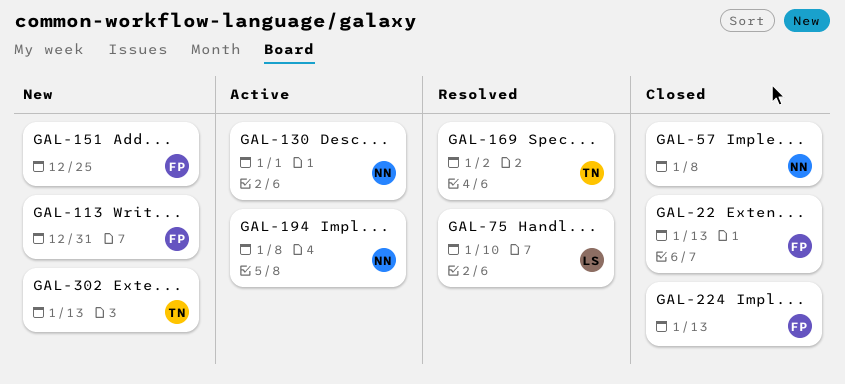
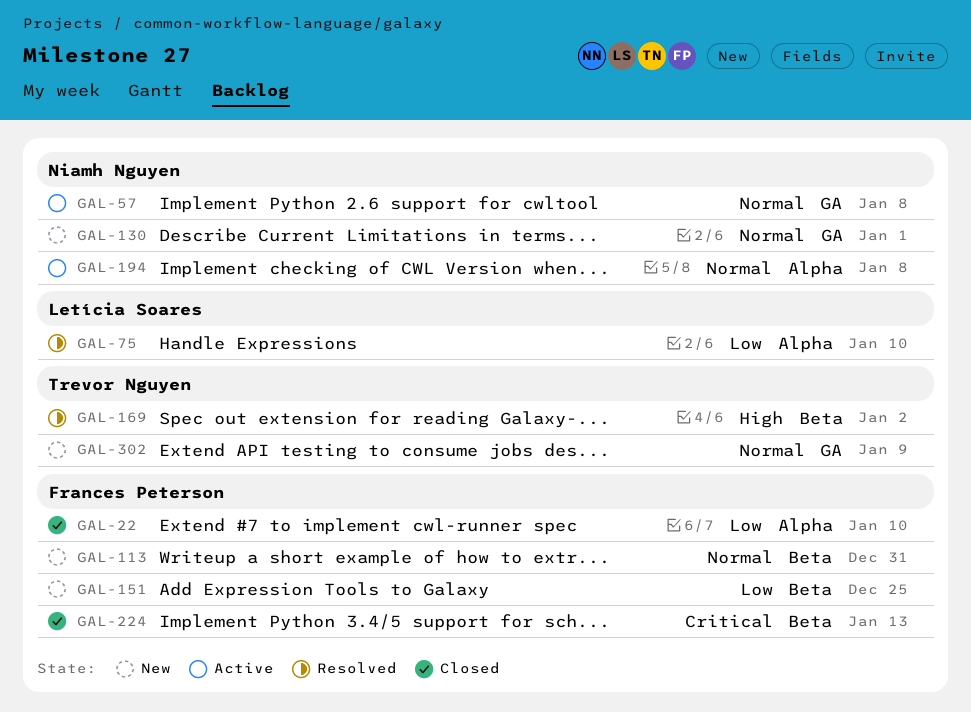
GAL-22, due: Jan 13 -> Jan 10
GAL-57, status: Closed -> Active
GAL-130, status: Active -> New
GAL-302, due: Jan 13 -> Jan 9

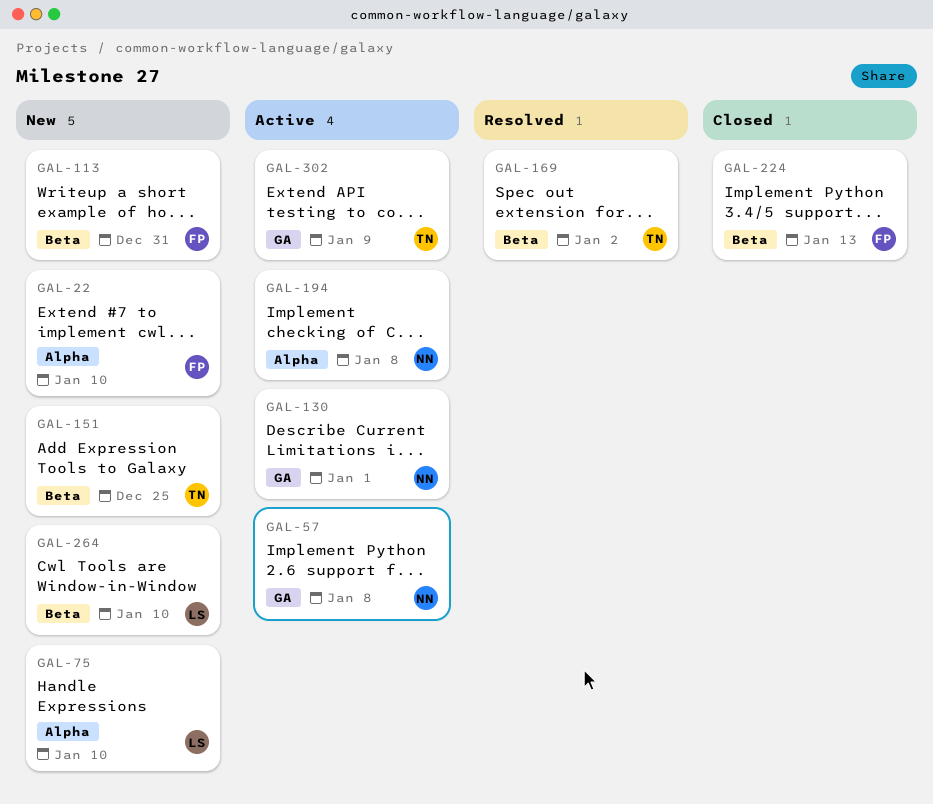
GAL-22, status: Closed -> New
GAL-75, status: Resolved -> New
GAL-130, status: New -> Active
GAL-151, owner: Frances Peterson -> Trevor Nguyen
GAL-264: none -> present
GAL-302, status: New -> Active

